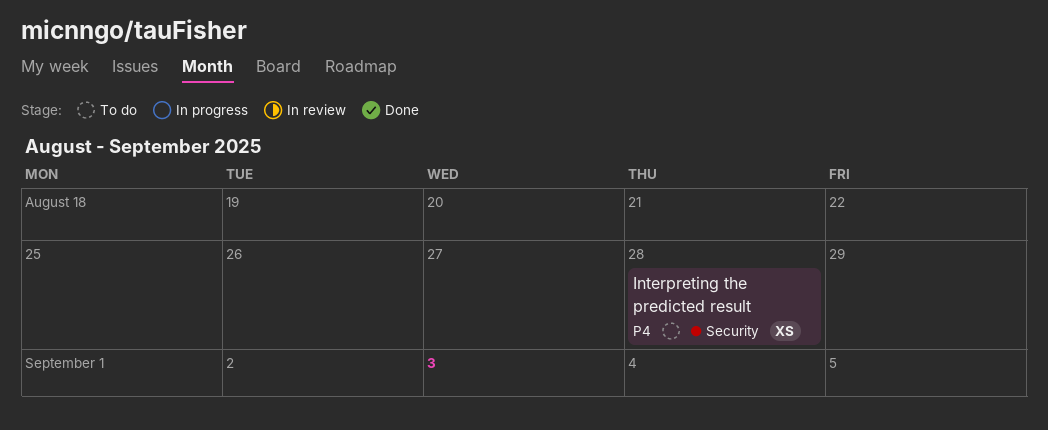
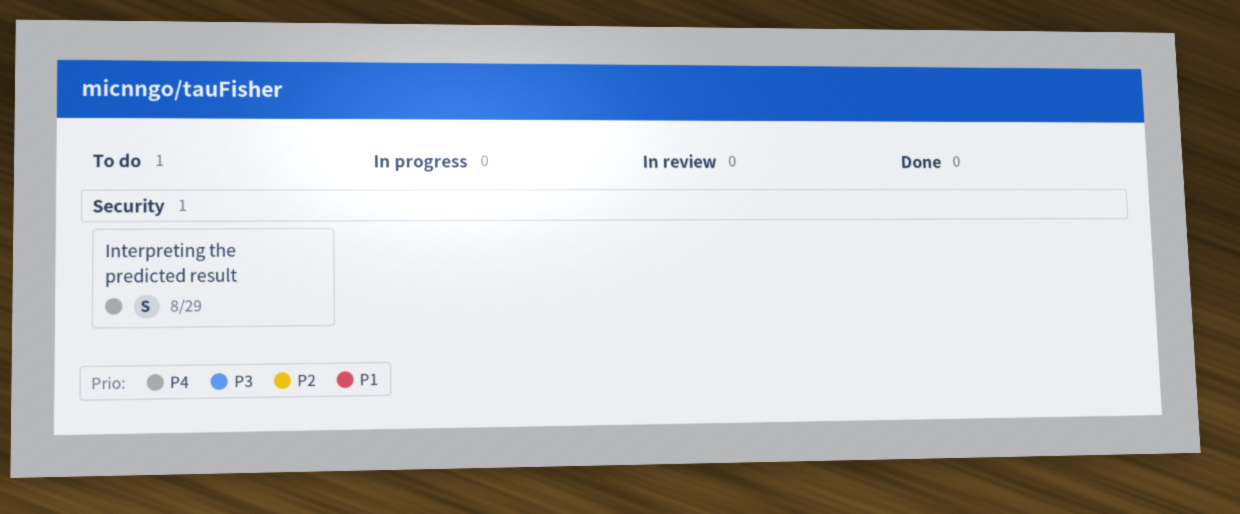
Interpreting the predicted result, estimate: XS -> S
Interpreting the predicted result, due: Aug 28 -> Aug 29

